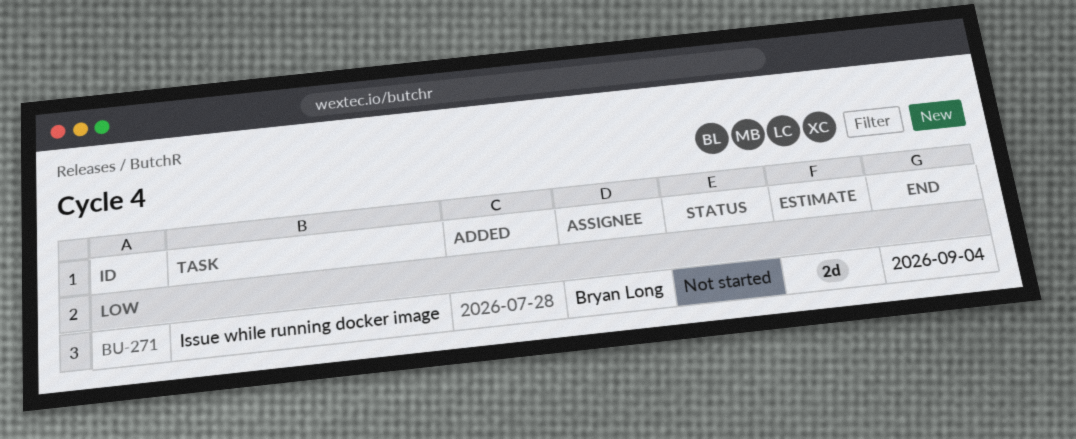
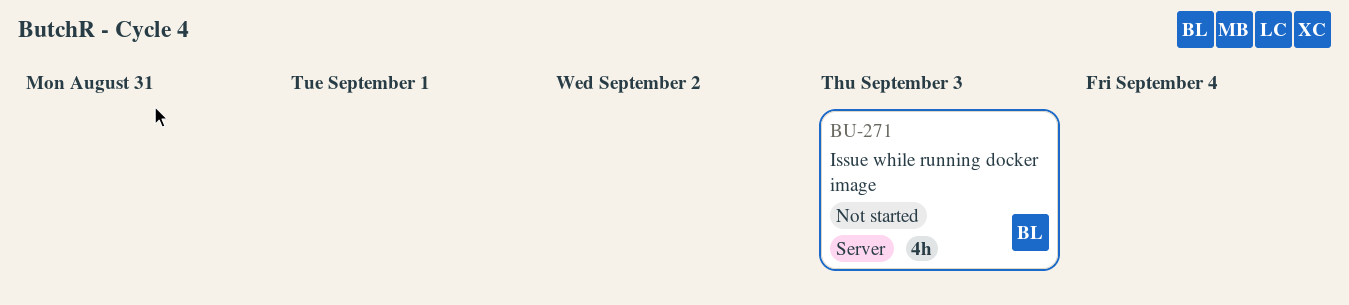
BU-271, estimate: 2d -> 4h
BU-271, due: Sep 4 -> Sep 3

